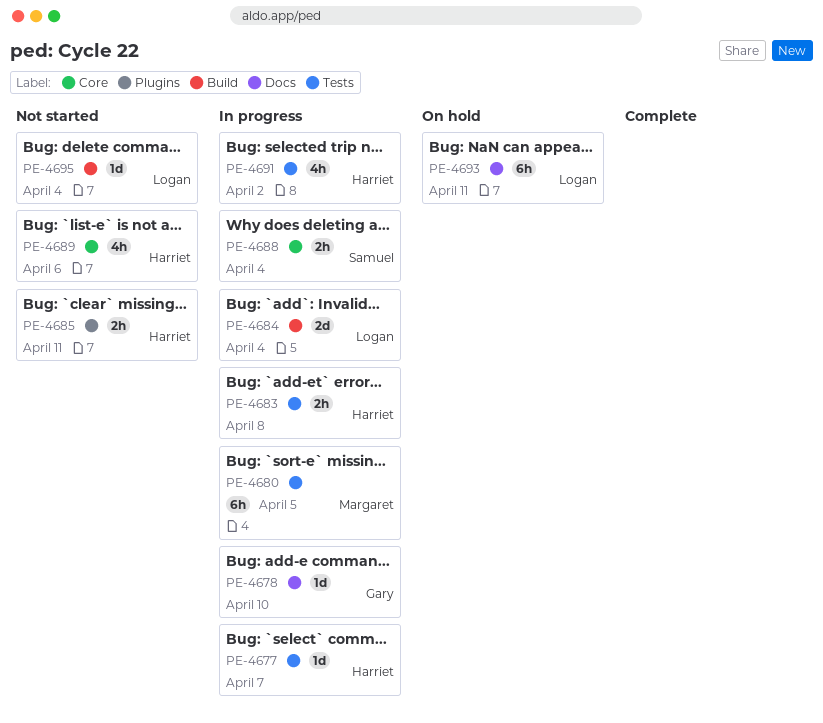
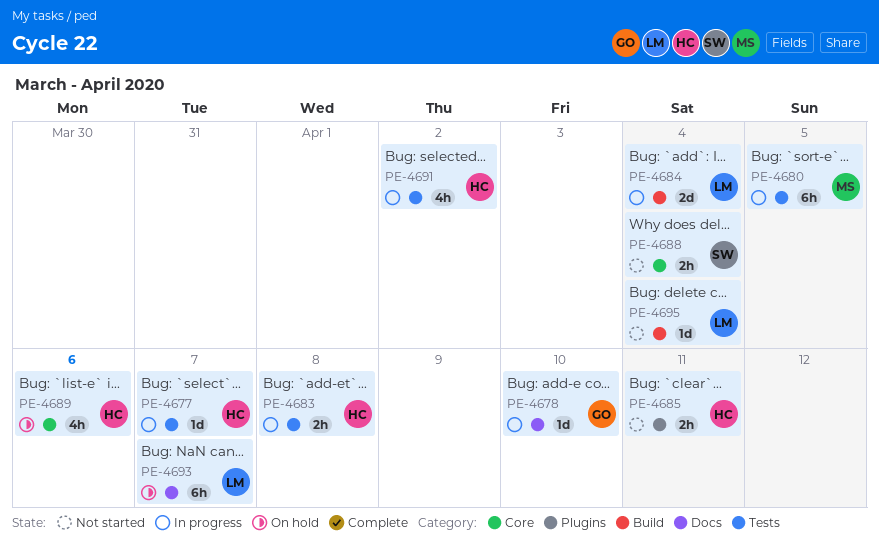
PE-4688, status: In progress -> Not started
PE-4689, status: Not started -> On hold
PE-4693, due: Apr 11 -> Apr 7

